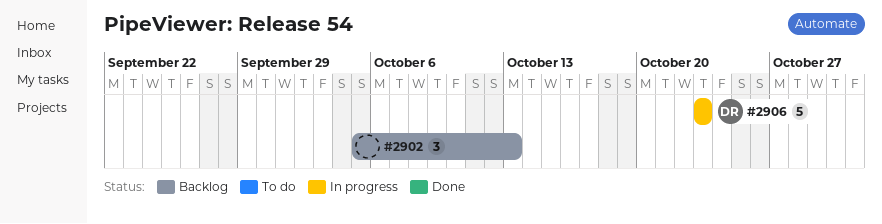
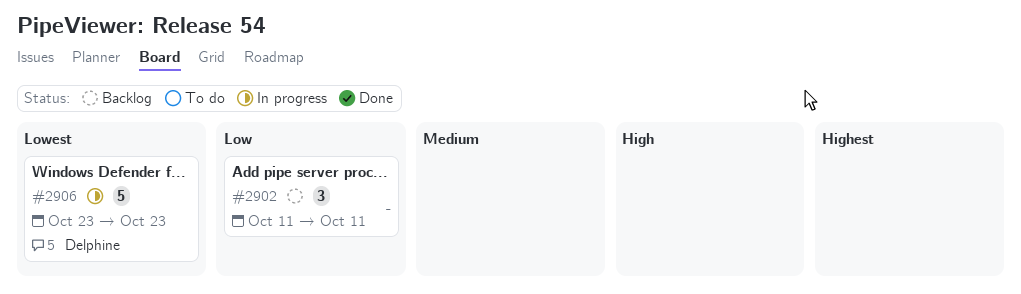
#2902, start: Oct 5 -> Oct 11
#2902, due: Oct 13 -> Oct 11

